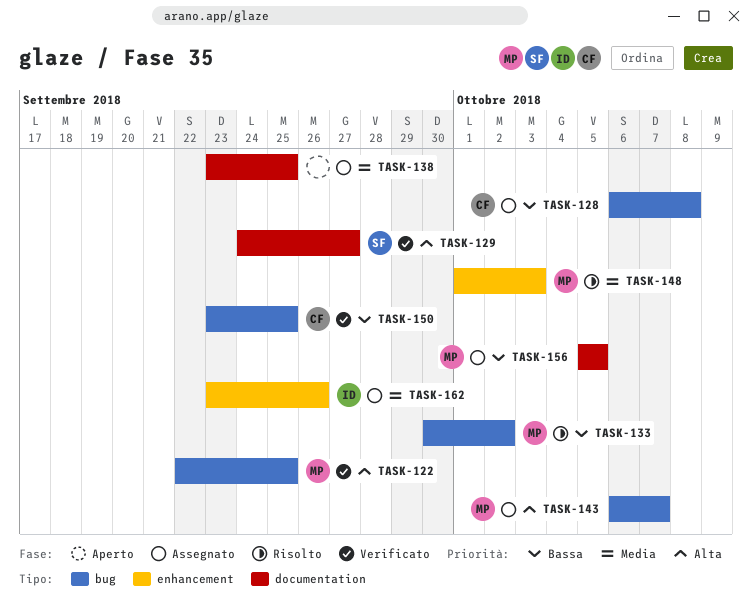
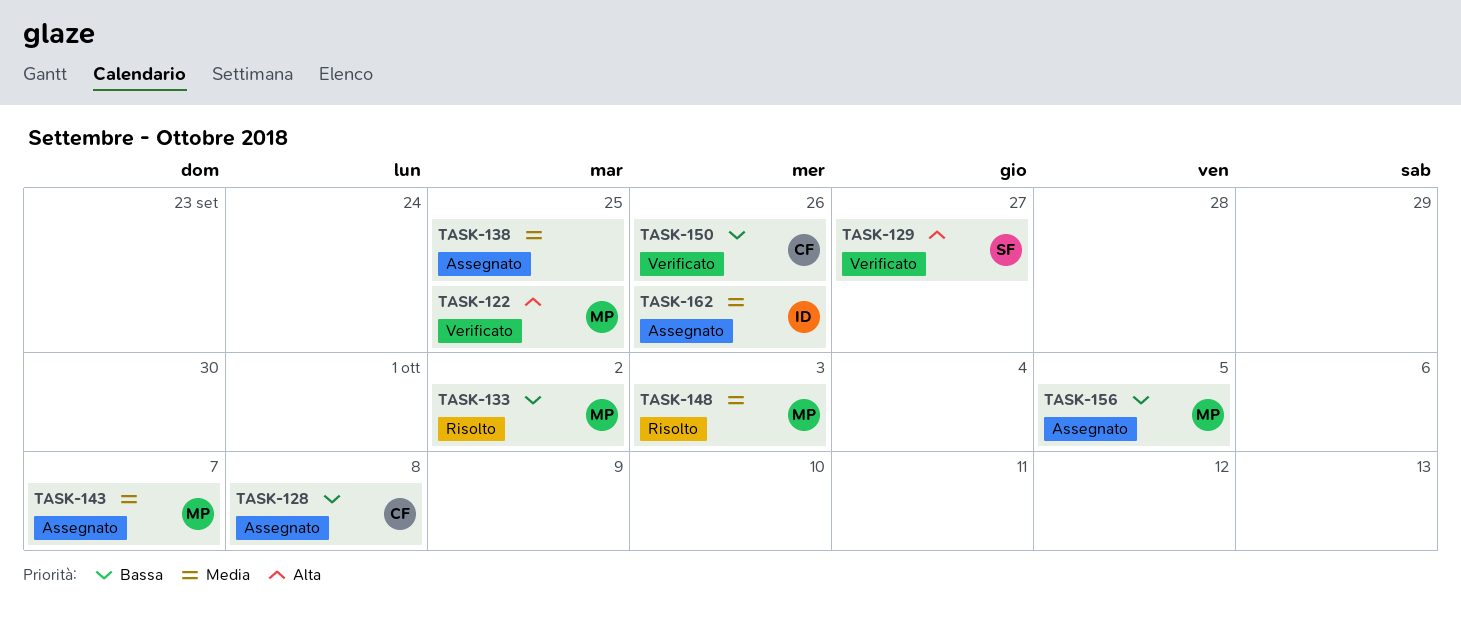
TASK-143, priority: Alta -> Media
TASK-150, due: Sep 25 -> Sep 26

